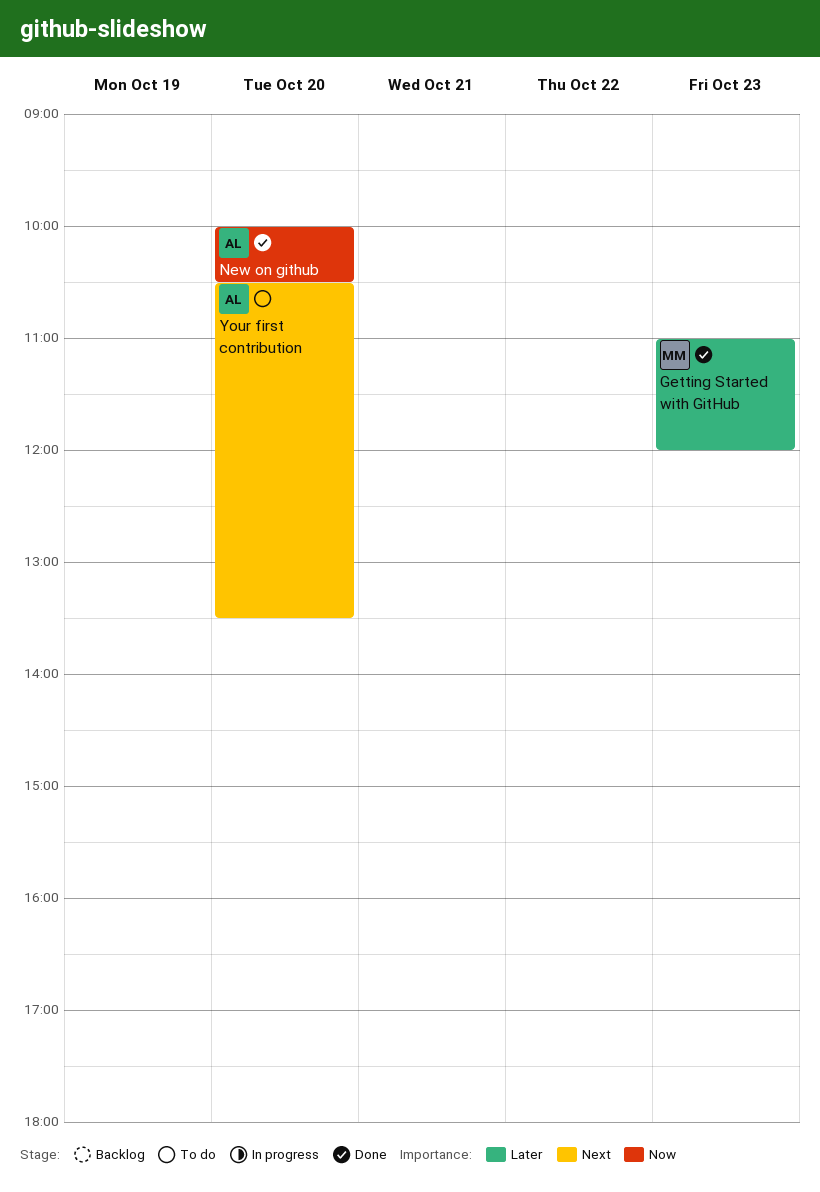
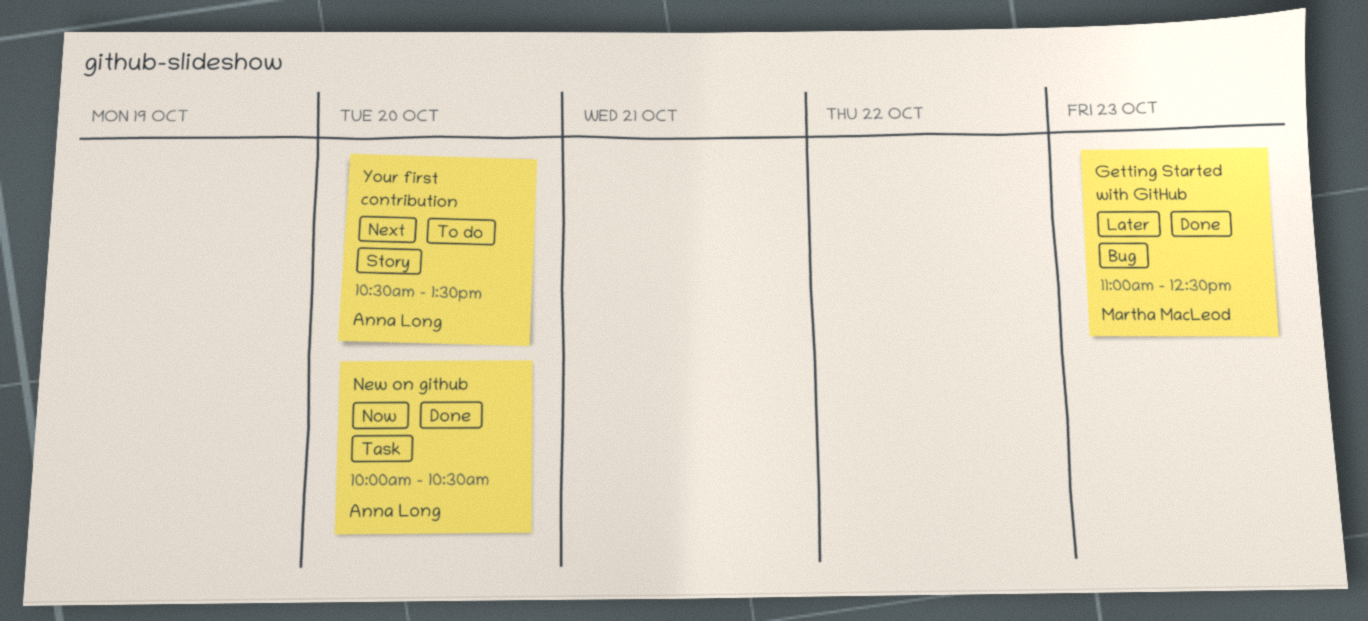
Getting Started with GitHub, ends: 12:00 -> 12:30

